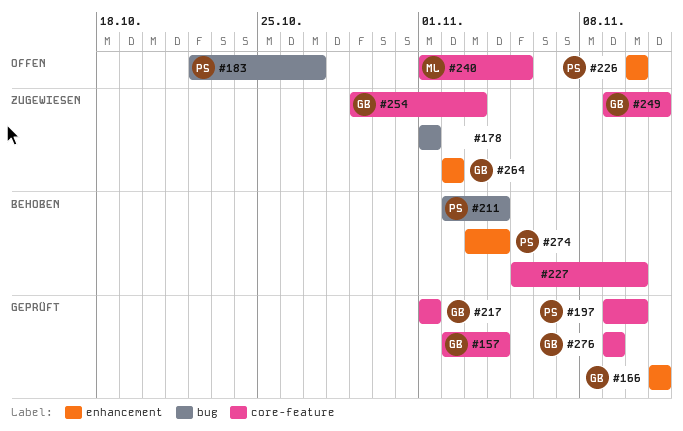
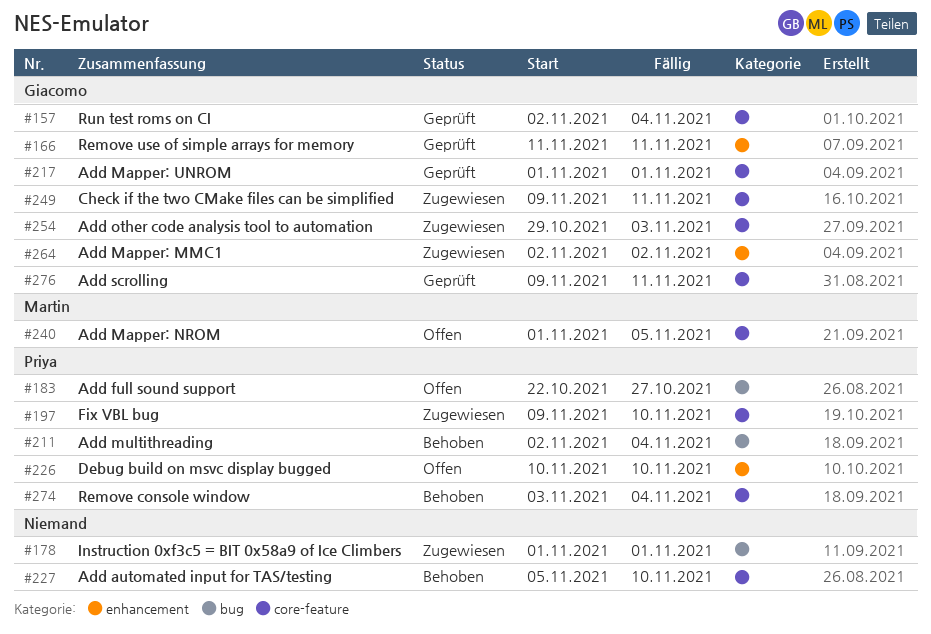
#197, status: Geprüft -> Zugewiesen
#274, label: enhancement -> core-feature
#276, due: Nov 9 -> Nov 11

